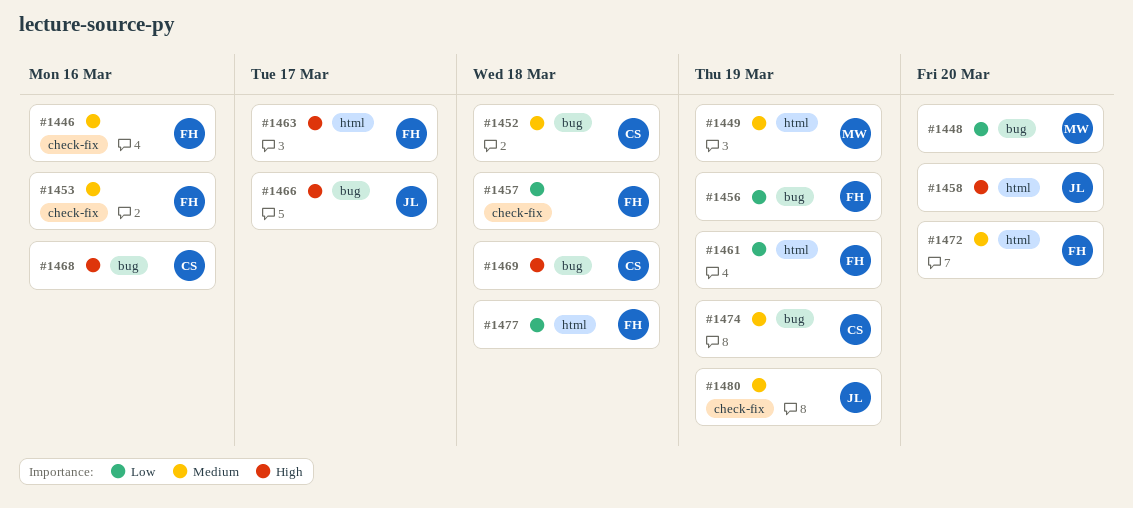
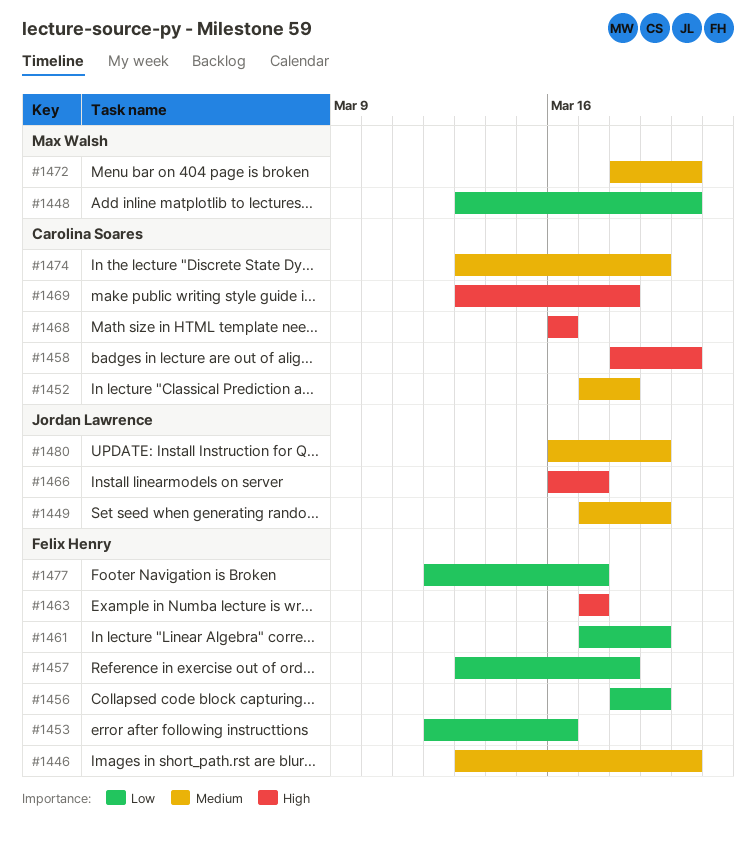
#1446, due: Mar 16 -> Mar 20
#1449, owner: Max Walsh -> Jordan Lawrence
#1453, priority: Medium -> Low
#1458, owner: Jordan Lawrence -> Carolina Soares
#1472, owner: Felix Henry -> Max Walsh
#1477, due: Mar 18 -> Mar 17

